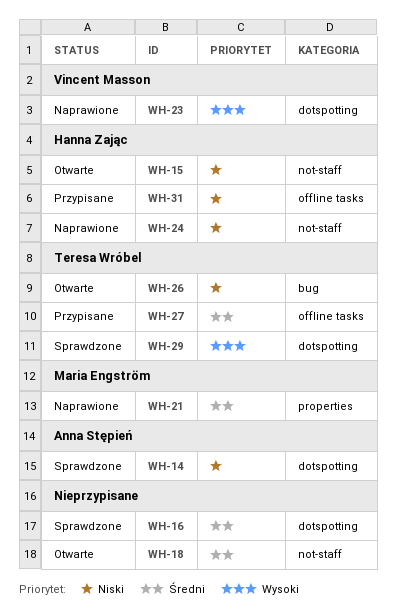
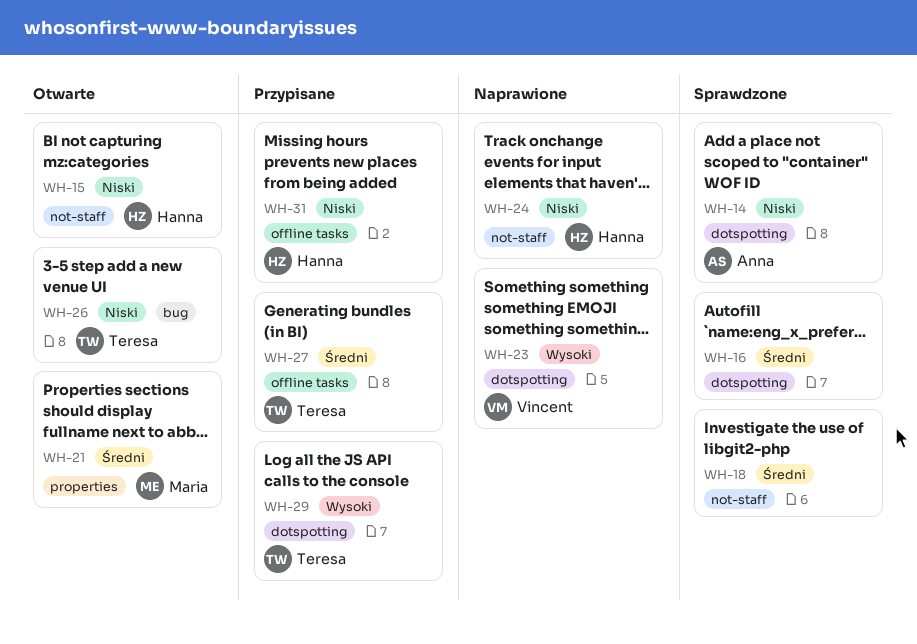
WH-18, status: Otwarte -> Sprawdzone
WH-21, status: Naprawione -> Otwarte
WH-29, status: Sprawdzone -> Przypisane

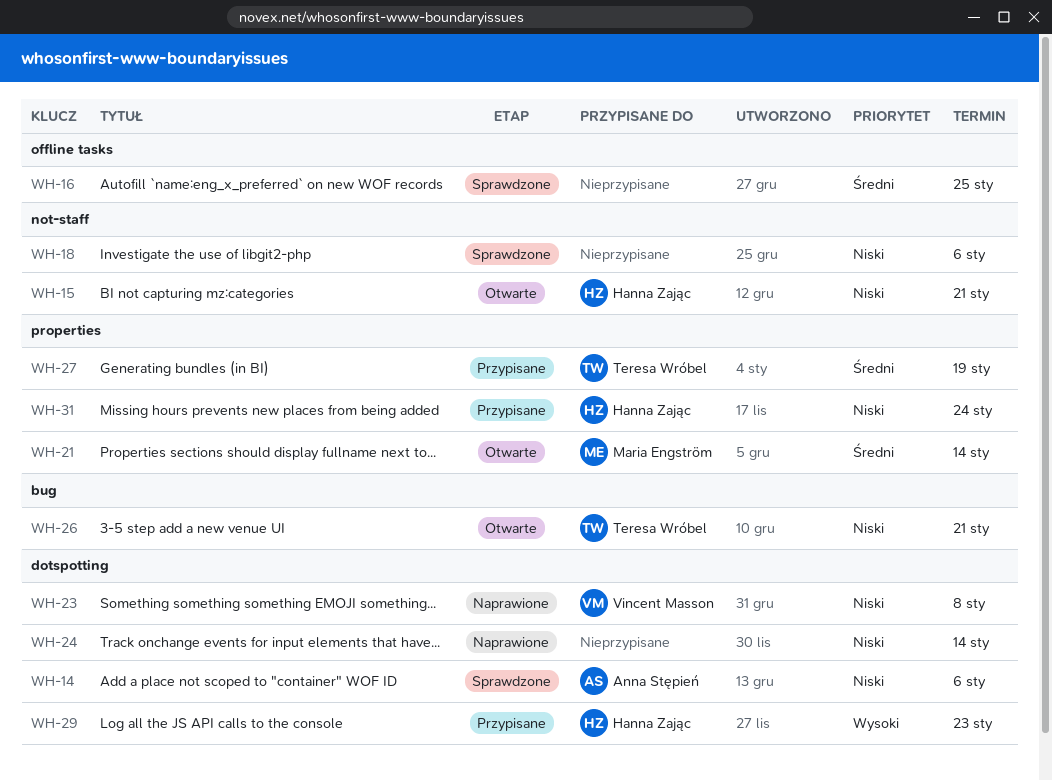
WH-16, label: dotspotting -> offline tasks
WH-18, priority: Średni -> Niski
WH-23, priority: Wysoki -> Niski
WH-24, owner: Hanna Zając -> none
WH-24, label: not-staff -> dotspotting
WH-27, label: offline tasks -> properties
WH-29, owner: Teresa Wróbel -> Hanna Zając
WH-31, label: offline tasks -> properties

